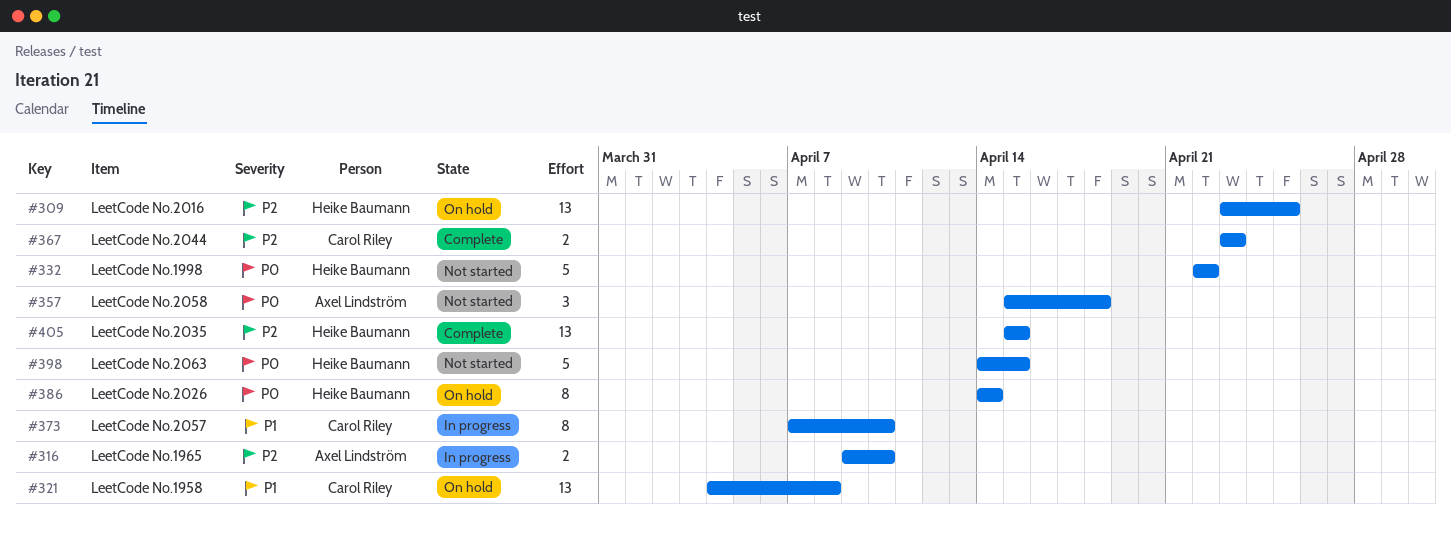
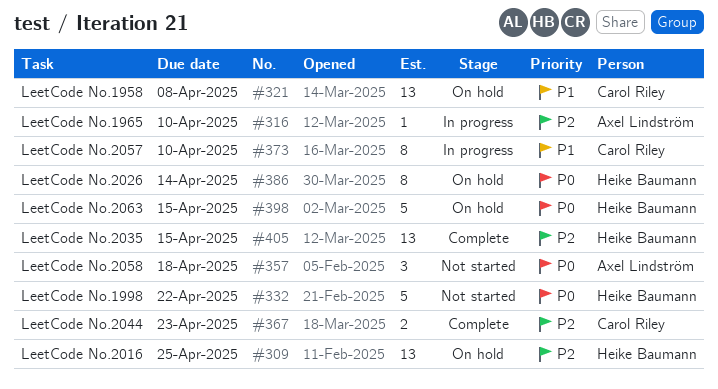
#316, estimate: 2 -> 1
#398, status: Not started -> On hold

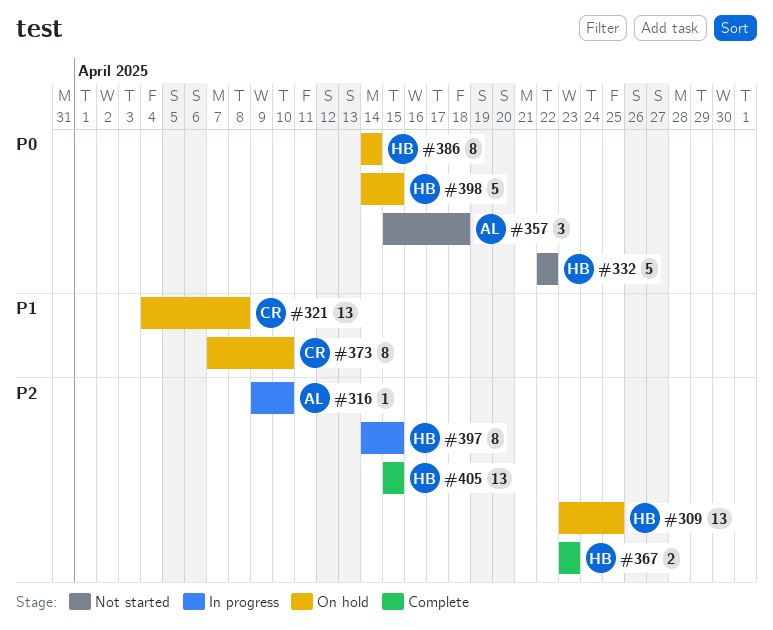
#367, owner: Carol Riley -> Heike Baumann
#373, status: In progress -> On hold
#397: none -> present

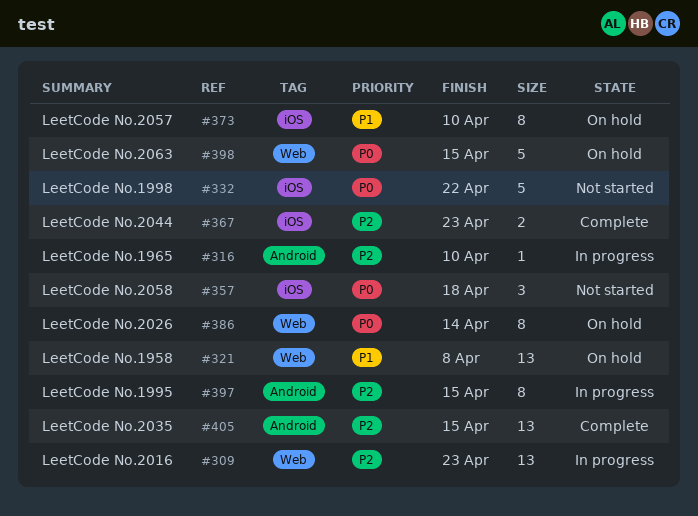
#309, status: On hold -> In progress
#309, due: Apr 25 -> Apr 23

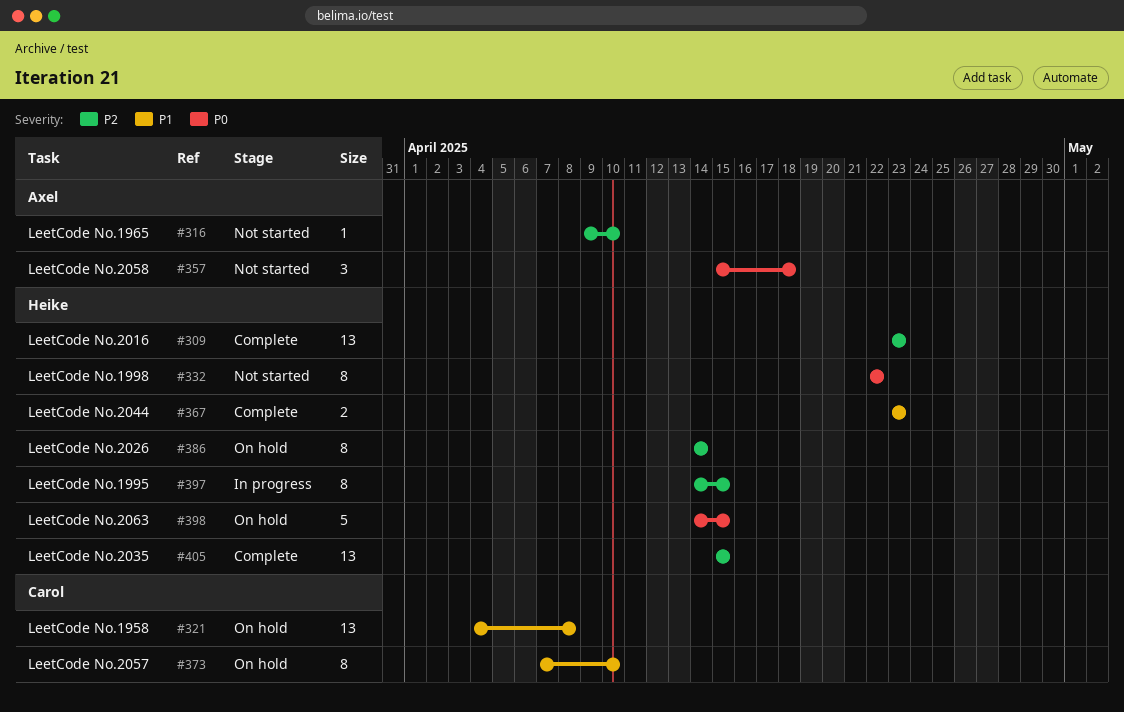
#309, status: In progress -> Complete
#316, status: In progress -> Not started
#332, estimate: 5 -> 8
#367, priority: P2 -> P1
#386, priority: P0 -> P2

